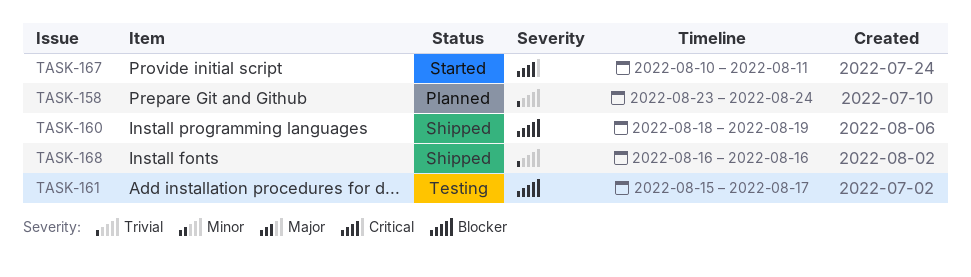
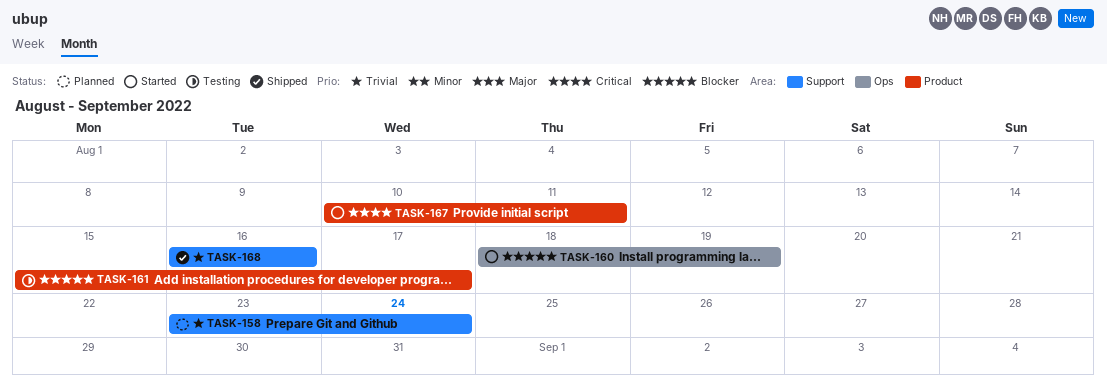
TASK-160, status: Shipped -> Started

